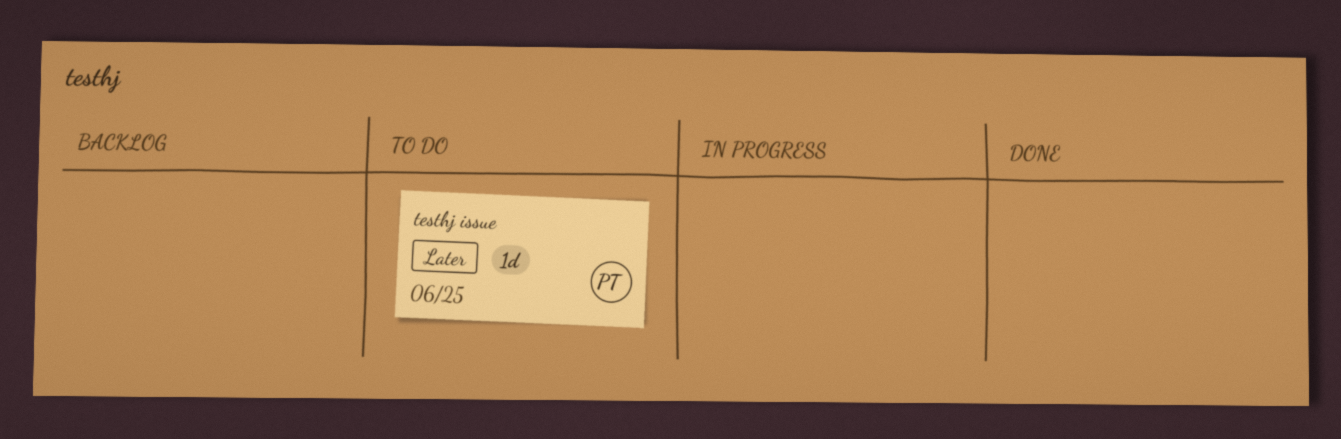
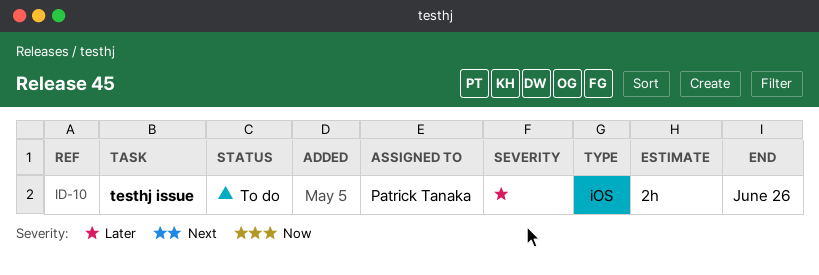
testhj issue, estimate: 1d -> 2h
testhj issue, due: Jun 25 -> Jun 26

